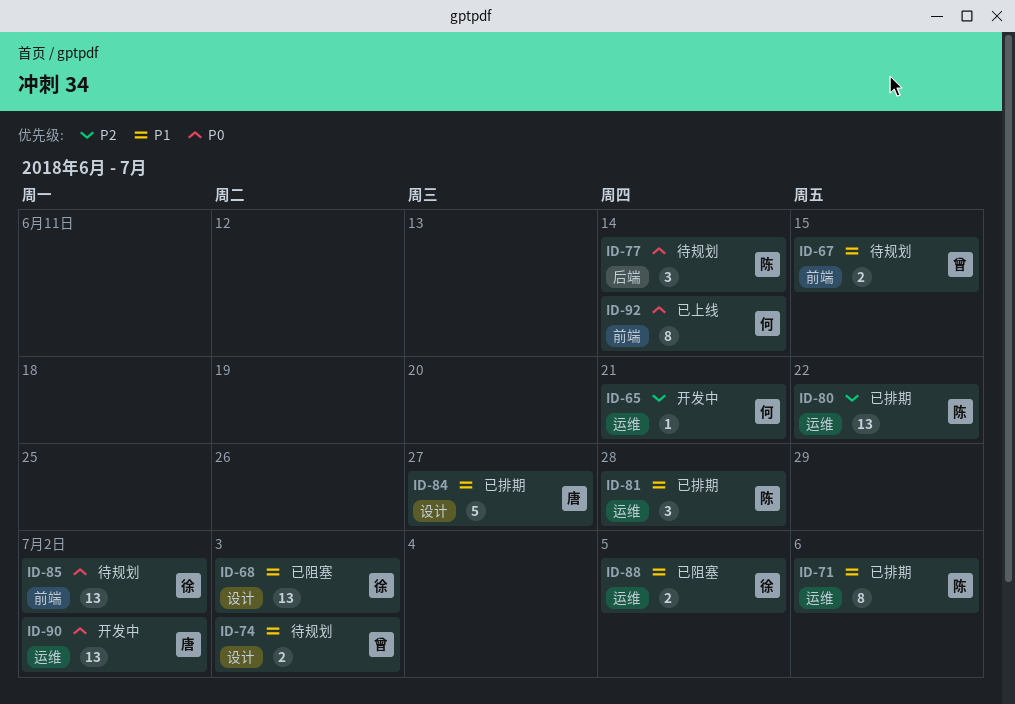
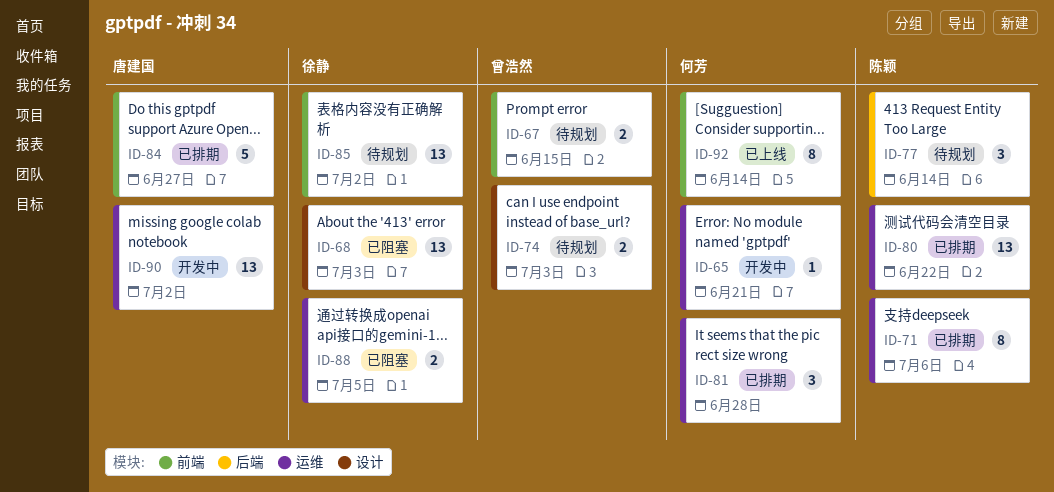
ID-81, owner: 陈颖 -> 何芳
ID-84, label: 设计 -> 前端

